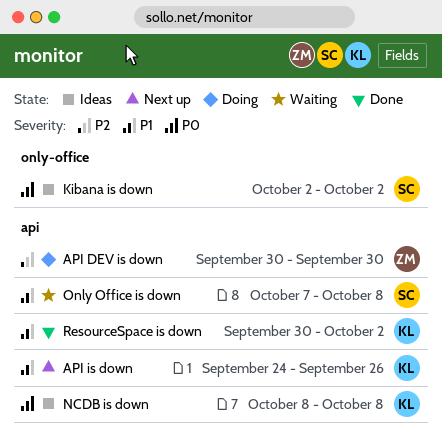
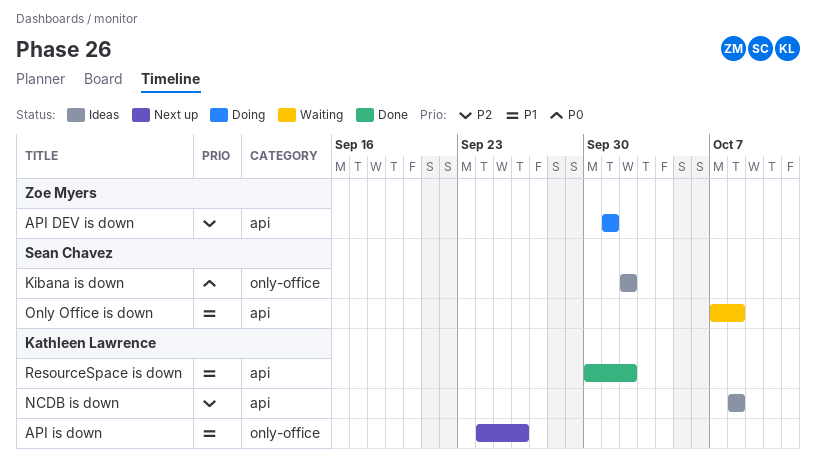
API DEV is down, start: Sep 30 -> Oct 1
API DEV is down, due: Sep 30 -> Oct 1
API is down, label: api -> only-office
NCDB is down, priority: P0 -> P2

